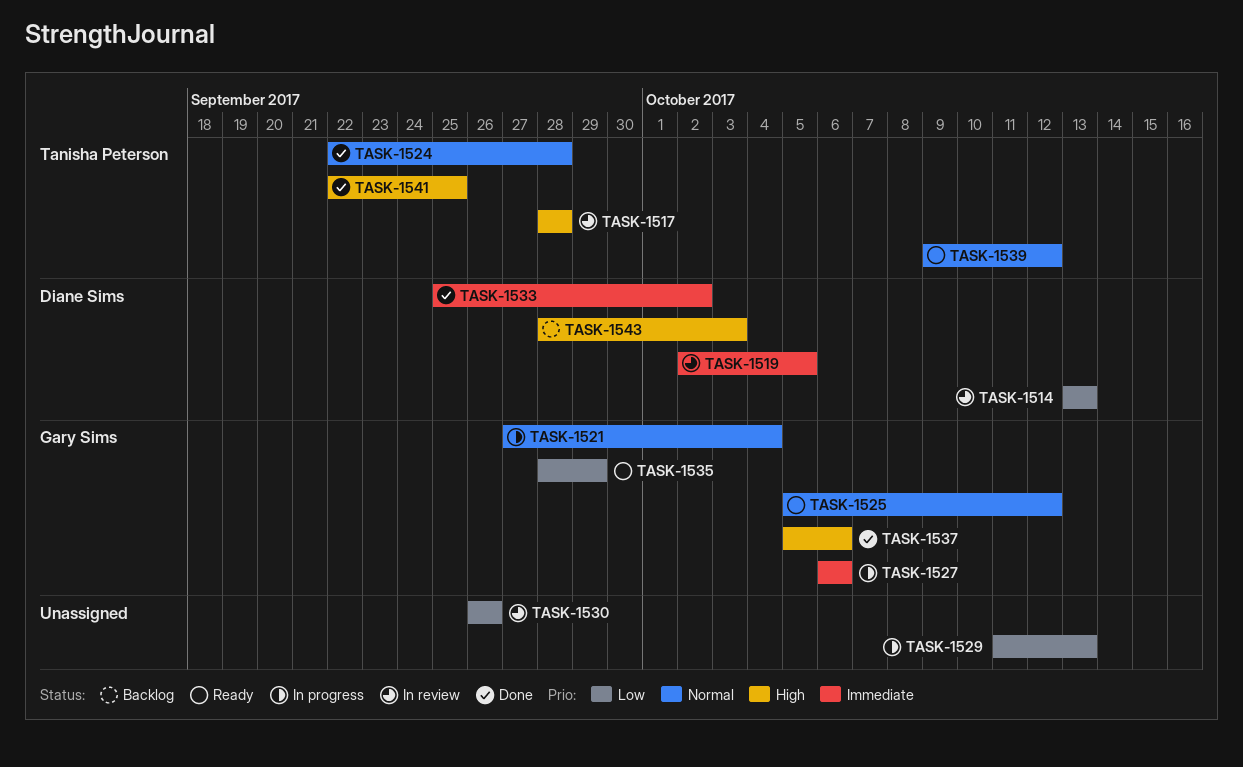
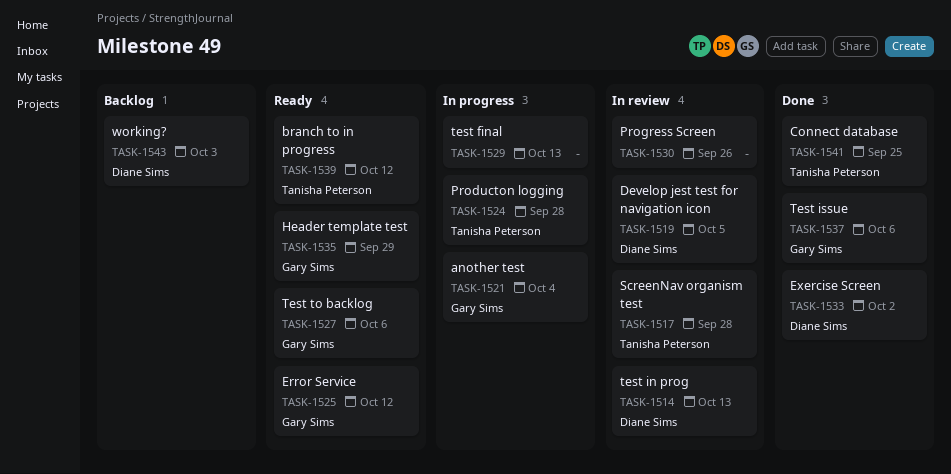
TASK-1524, status: Done -> In progress
TASK-1527, status: In progress -> Ready

